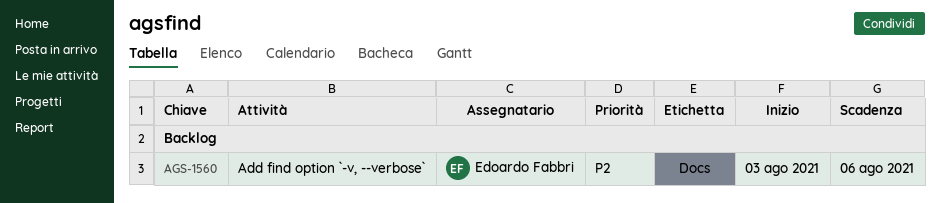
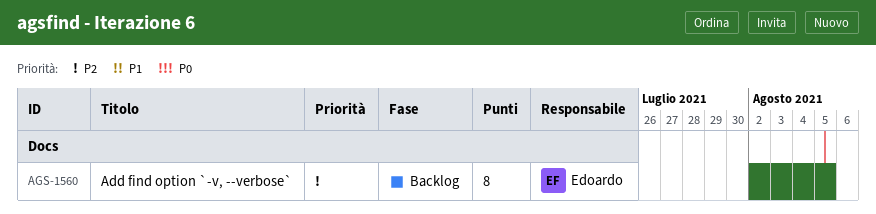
AGS-1560, start: Aug 3 -> Aug 2
AGS-1560, due: Aug 6 -> Aug 5

